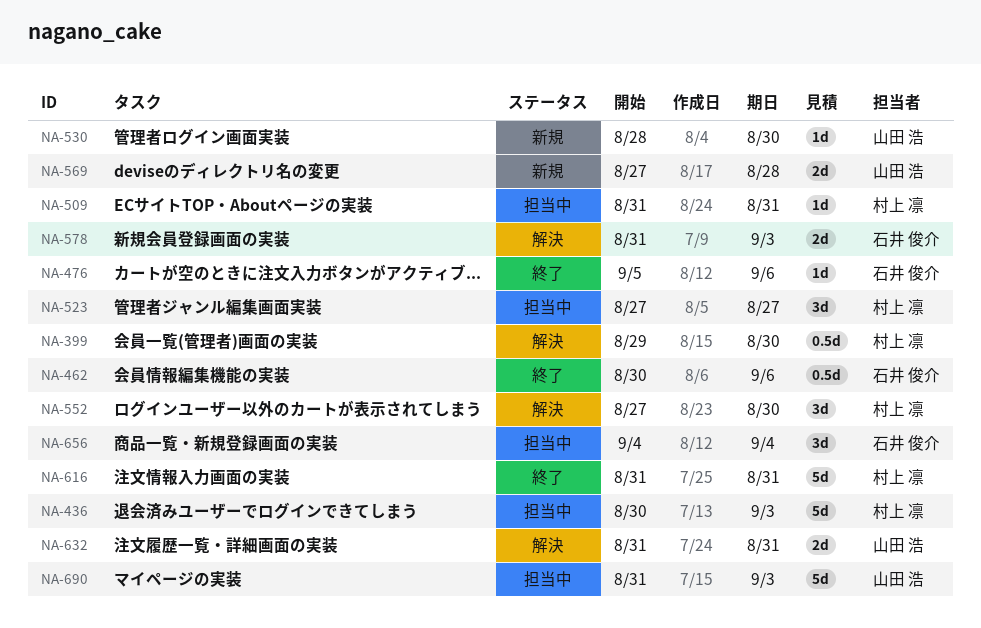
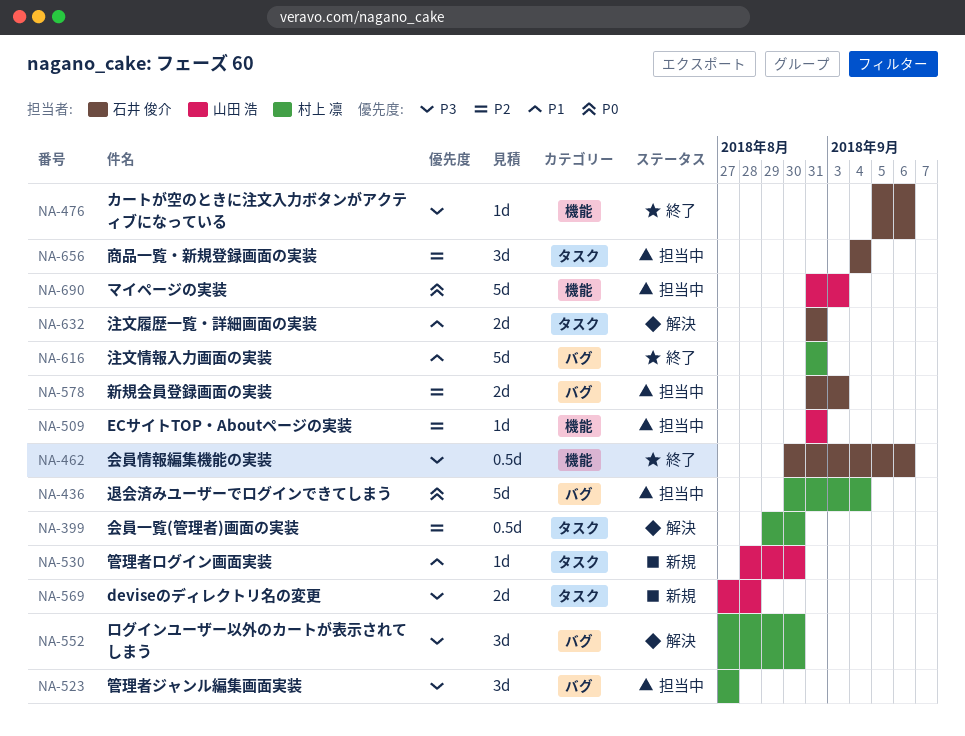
NA-436, due: Sep 3 -> Sep 4
NA-509, owner: 村上 凛 -> 山田 浩
NA-578, status: 解決 -> 担当中
NA-632, owner: 山田 浩 -> 石井 俊介

